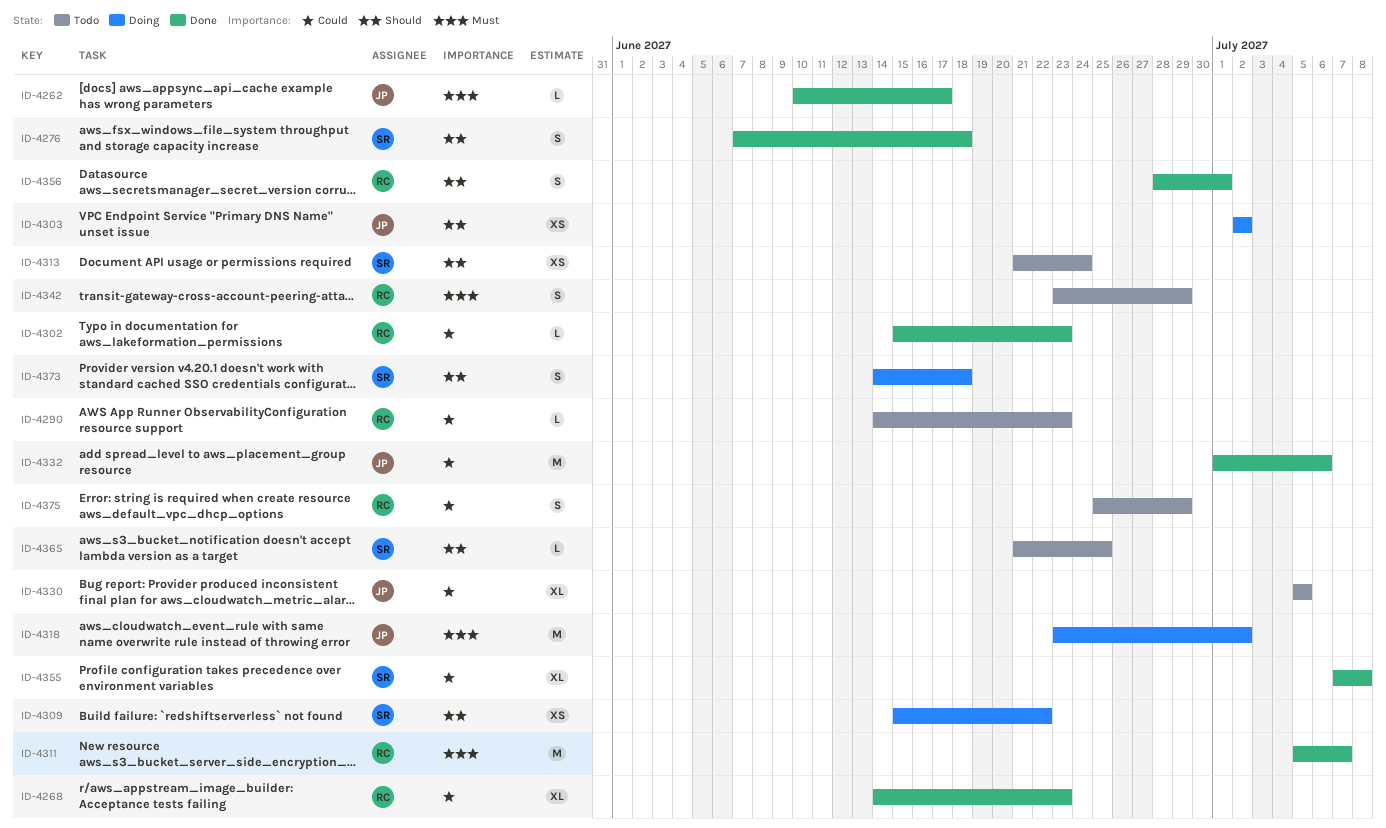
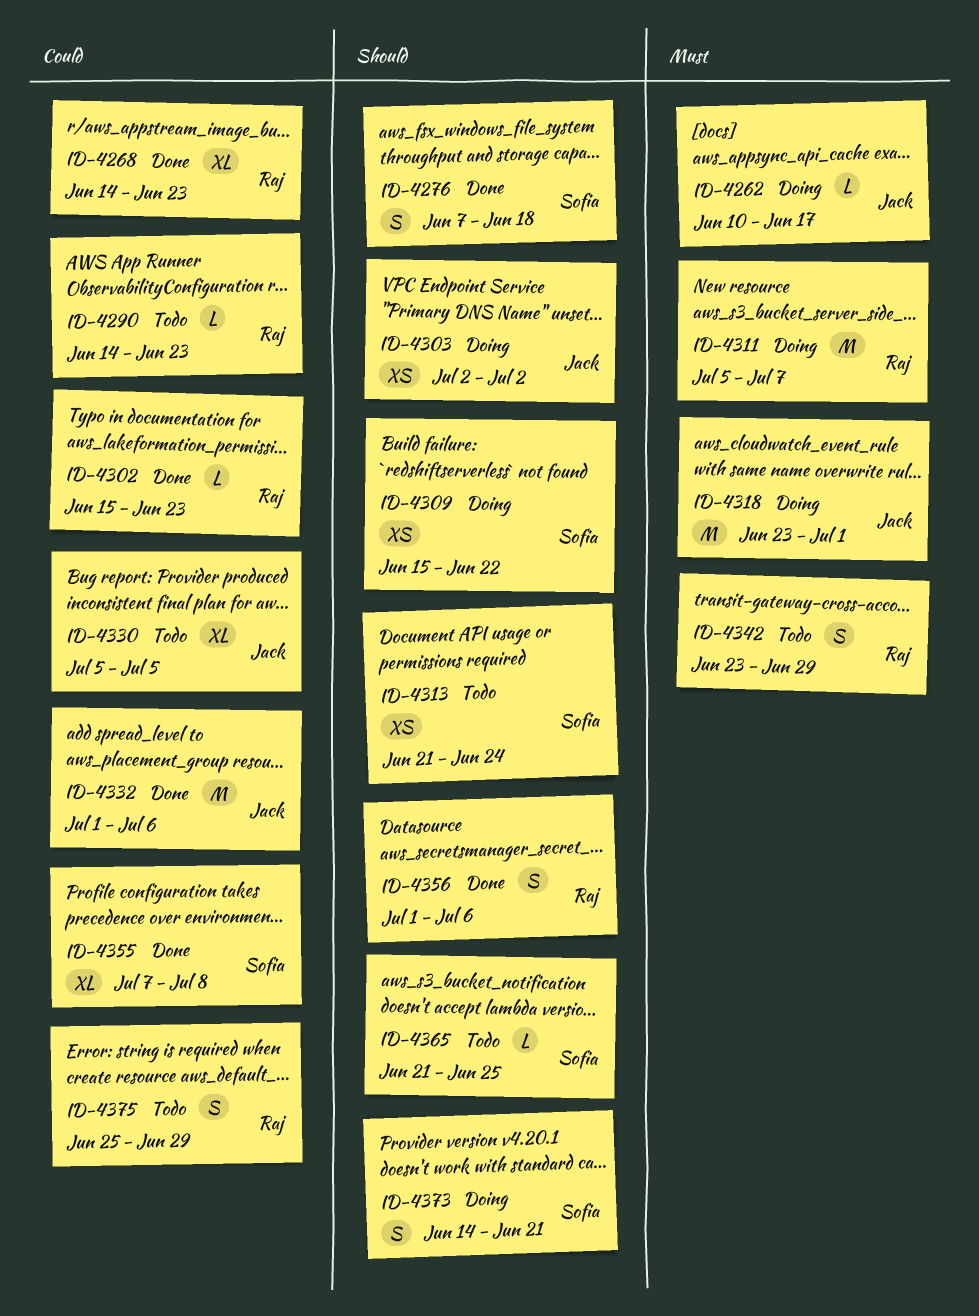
ID-4262, status: Done -> Doing
ID-4311, status: Done -> Doing
ID-4318, due: Jul 2 -> Jul 1
ID-4356, start: Jun 28 -> Jul 1
ID-4356, due: Jul 1 -> Jul 6
ID-4373, due: Jun 18 -> Jun 21

